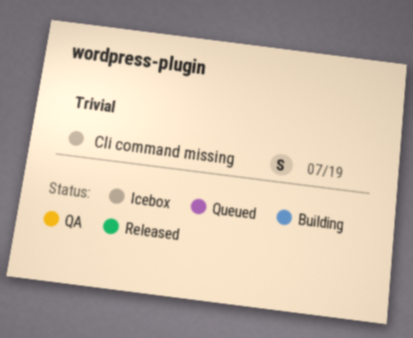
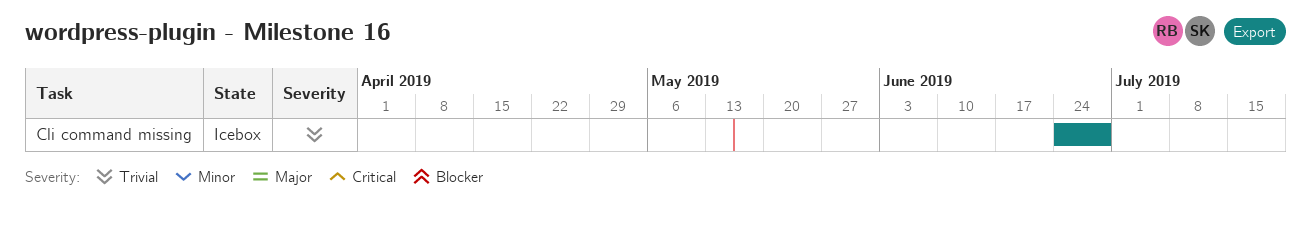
Cli command missing, due: Jul 19 -> Jun 28

